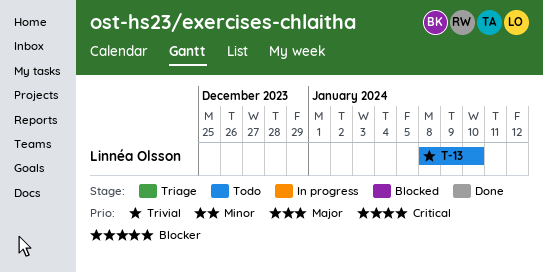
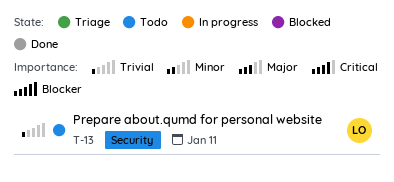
T-13, due: Jan 10 -> Jan 11

